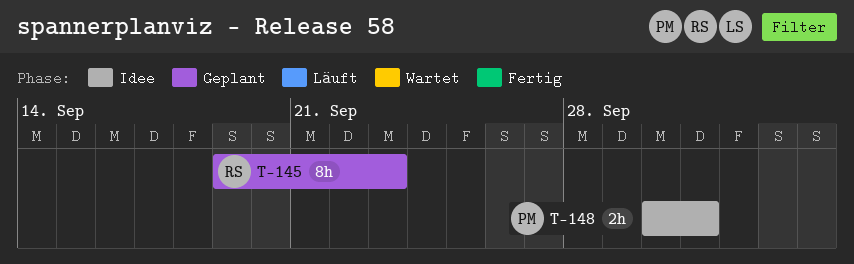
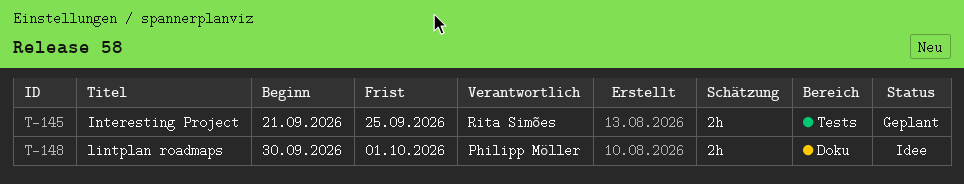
T-145, estimate: 8h -> 2h
T-145, start: Sep 19 -> Sep 21
T-145, due: Sep 23 -> Sep 25

